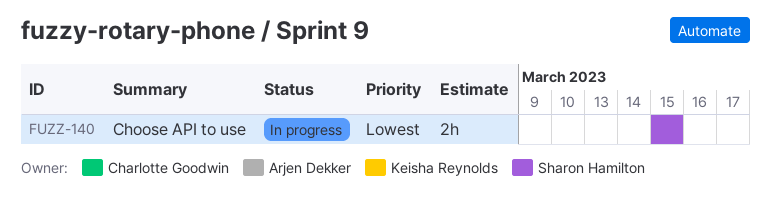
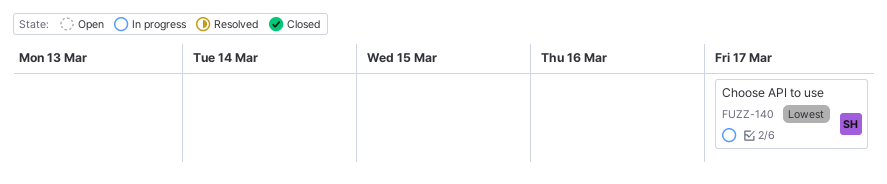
FUZZ-140, due: Mar 15 -> Mar 17

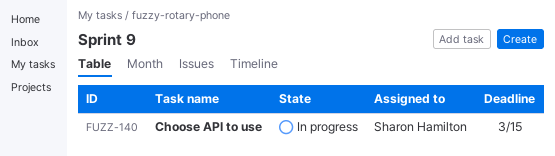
FUZZ-140, due: Mar 17 -> Mar 15

